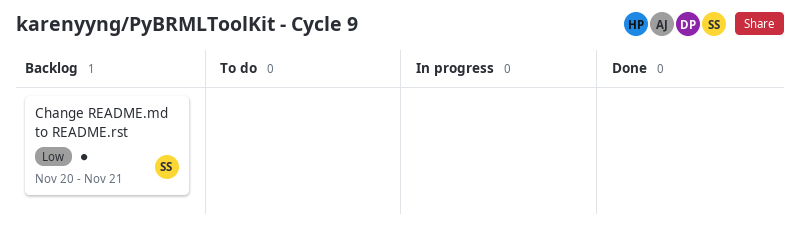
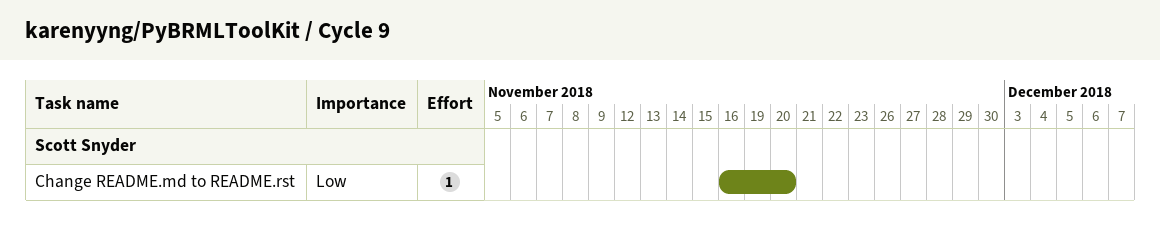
Change README.md to README.rst, start: Nov 20 -> Nov 16
Change README.md to README.rst, due: Nov 21 -> Nov 20

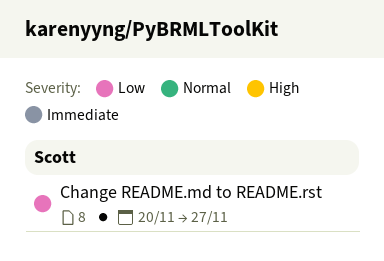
Change README.md to README.rst, start: Nov 16 -> Nov 20
Change README.md to README.rst, due: Nov 20 -> Nov 27

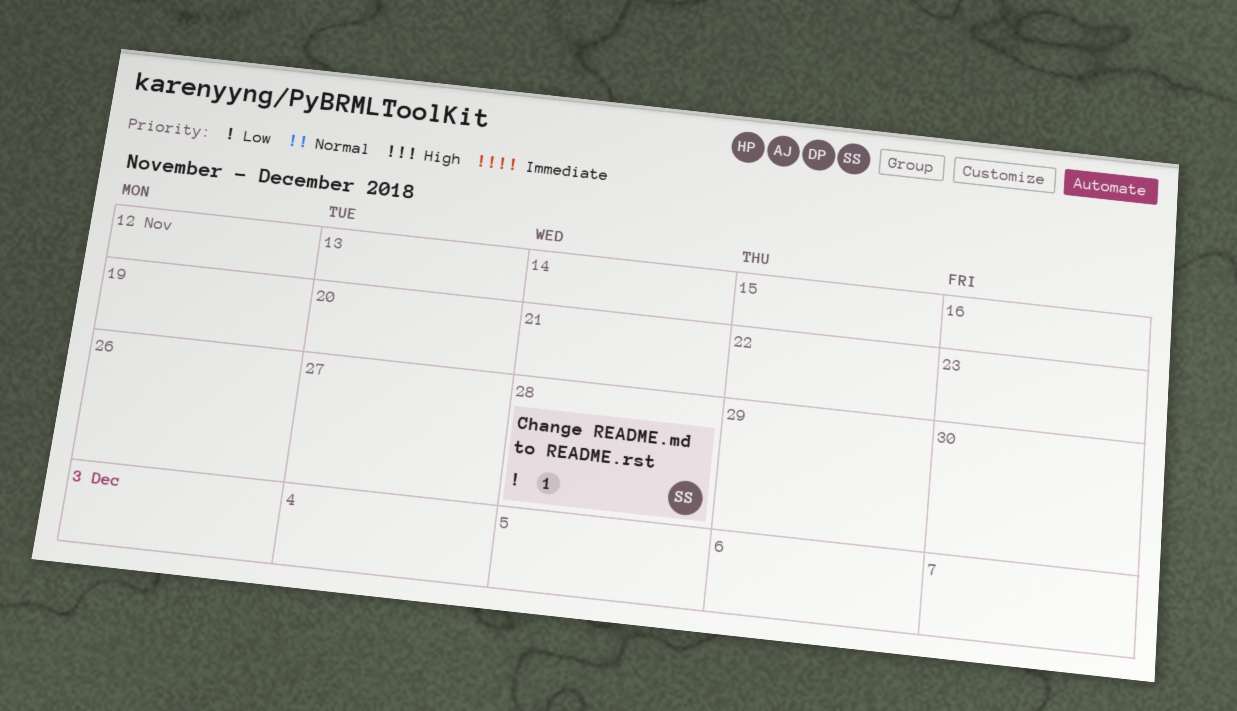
Change README.md to README.rst, due: Nov 27 -> Nov 28

